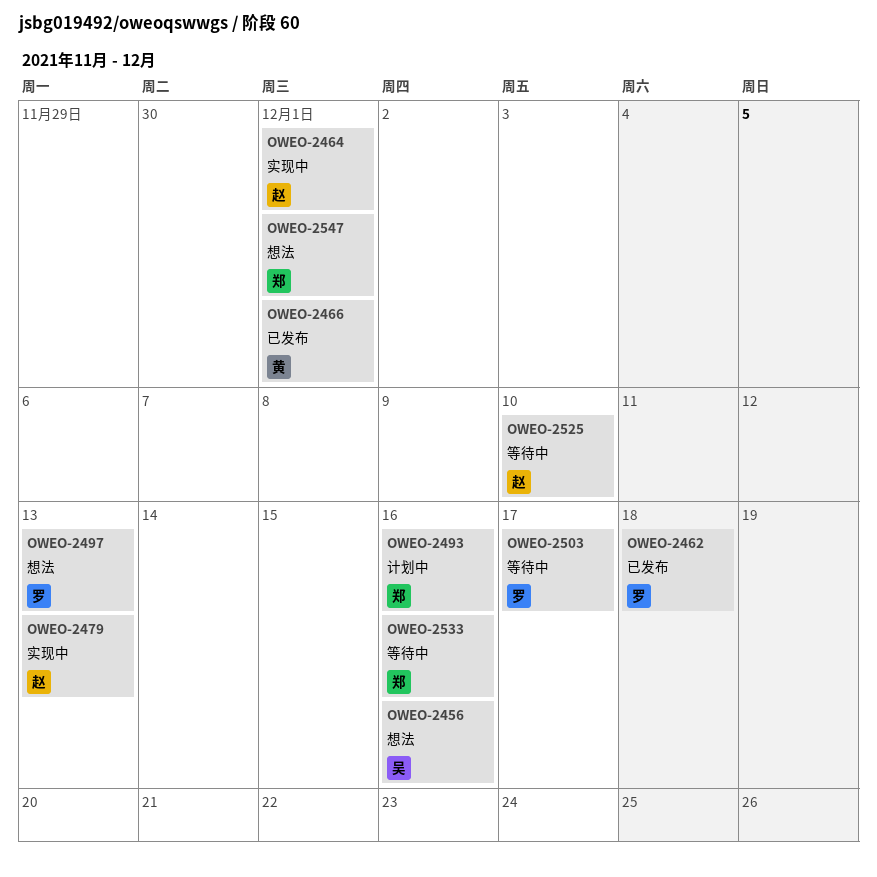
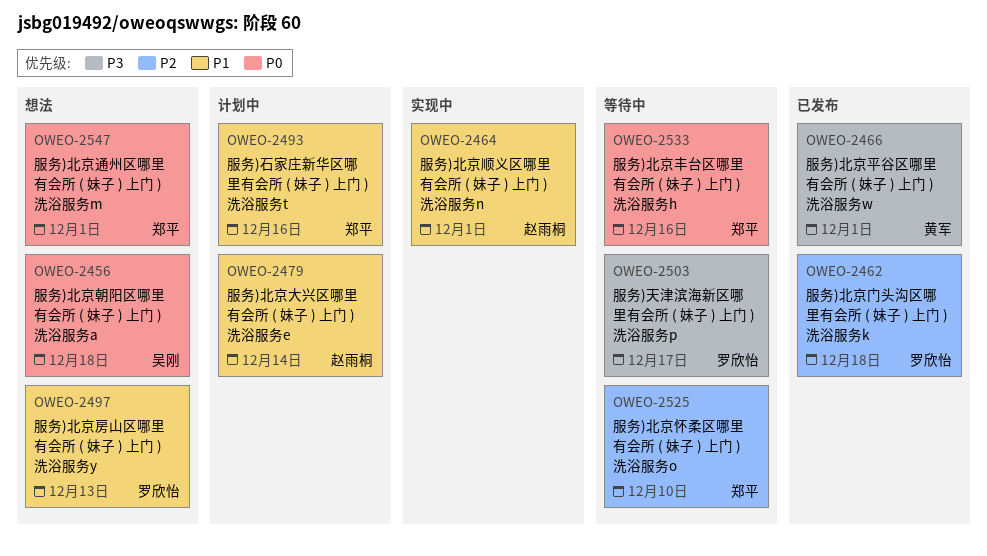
OWEO-2456, due: Dec 16 -> Dec 18
OWEO-2479, status: 实现中 -> 计划中
OWEO-2479, due: Dec 13 -> Dec 14
OWEO-2525, owner: 赵雨桐 -> 郑平

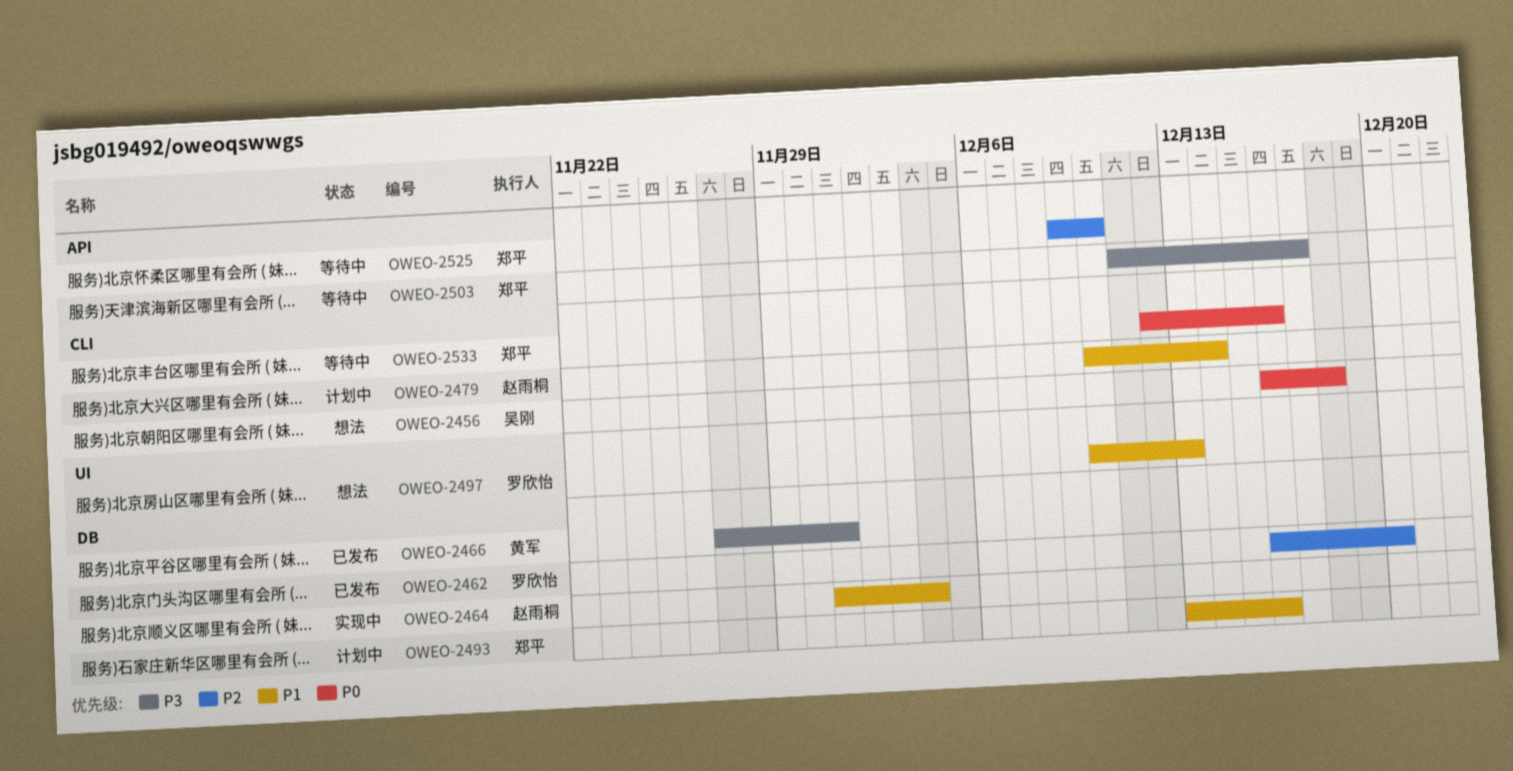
OWEO-2462, due: Dec 18 -> Dec 20
OWEO-2464, due: Dec 1 -> Dec 4
OWEO-2503, owner: 罗欣怡 -> 郑平
OWEO-2547: present -> none

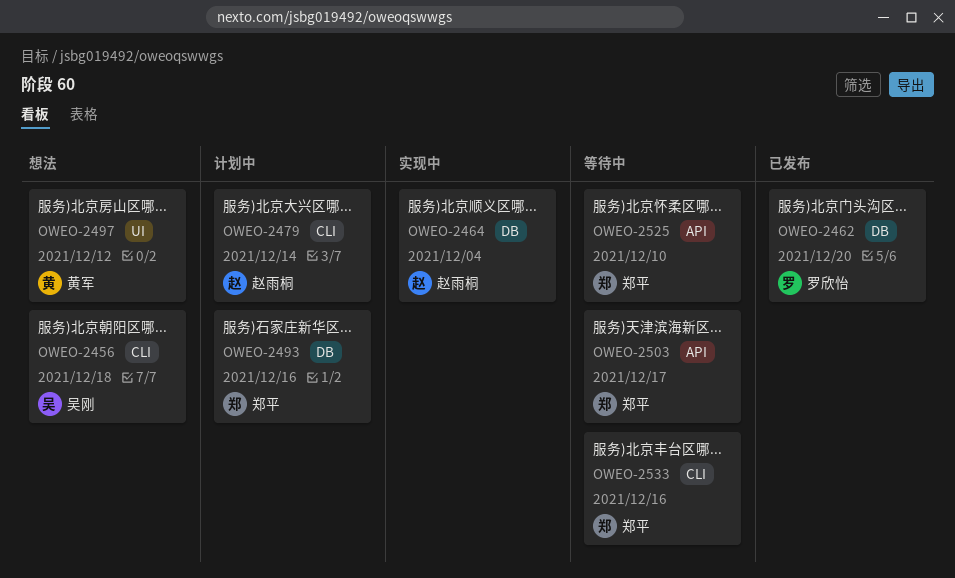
OWEO-2466: present -> none
OWEO-2497, owner: 罗欣怡 -> 黄军
OWEO-2497, due: Dec 13 -> Dec 12

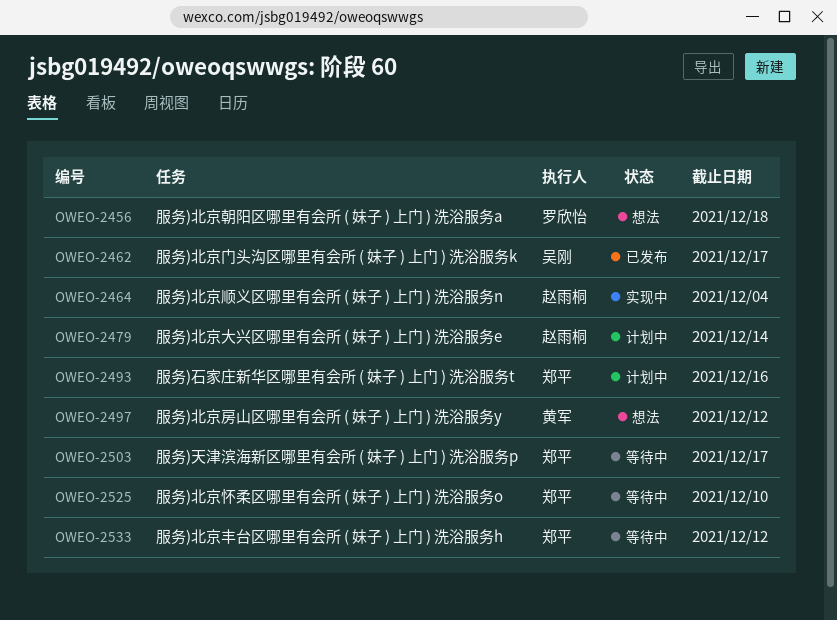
OWEO-2456, owner: 吴刚 -> 罗欣怡
OWEO-2462, owner: 罗欣怡 -> 吴刚
OWEO-2462, due: Dec 20 -> Dec 17
OWEO-2533, due: Dec 16 -> Dec 12

